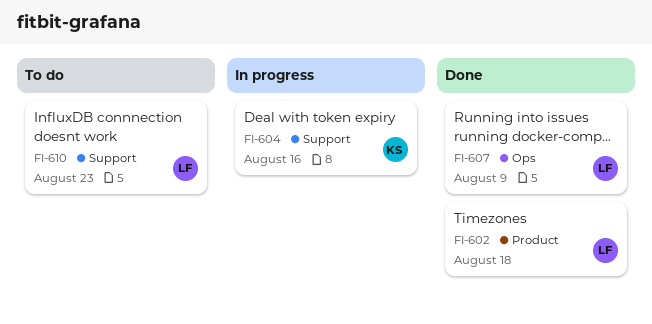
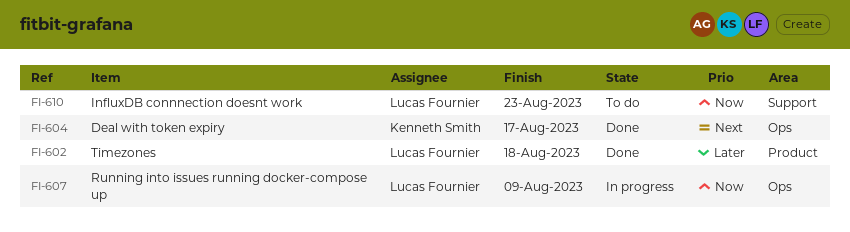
FI-604, status: In progress -> Done
FI-604, label: Support -> Ops
FI-604, due: Aug 16 -> Aug 17
FI-607, status: Done -> In progress

